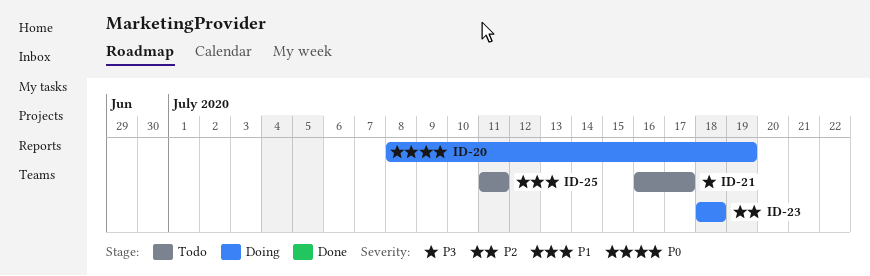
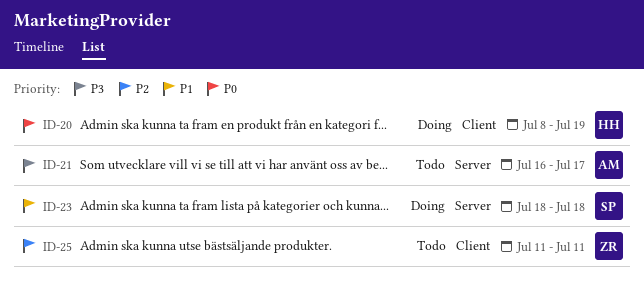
ID-23, priority: P2 -> P1
ID-25, priority: P1 -> P2

